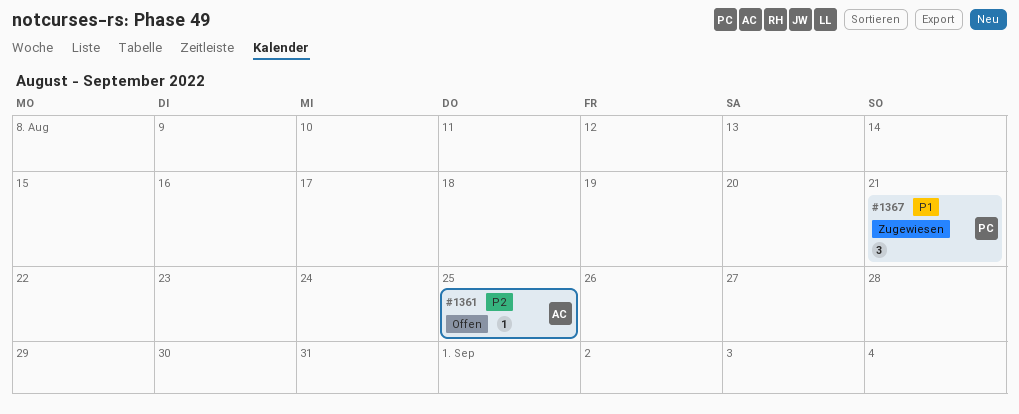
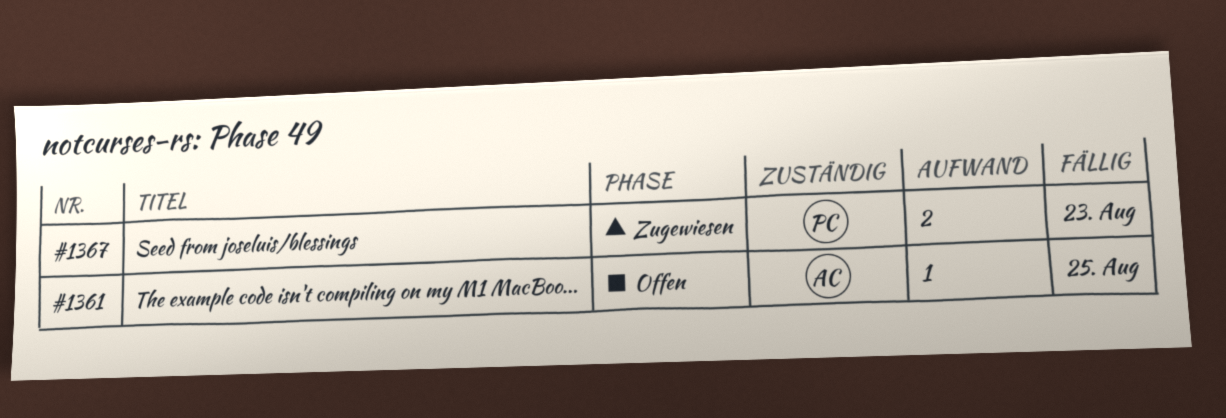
#1367, estimate: 3 -> 2
#1367, due: Aug 21 -> Aug 23

